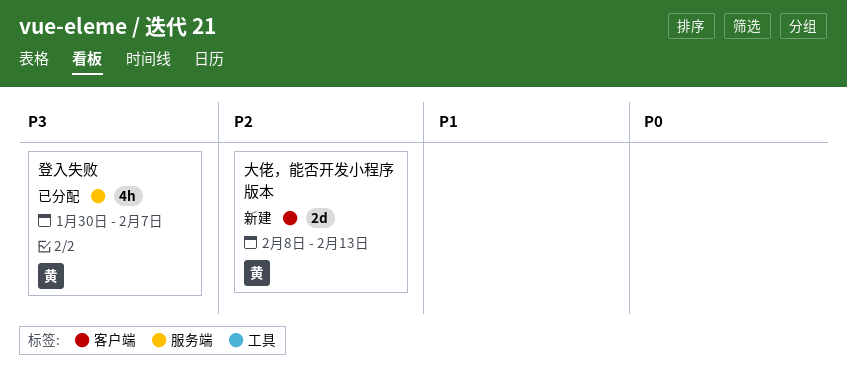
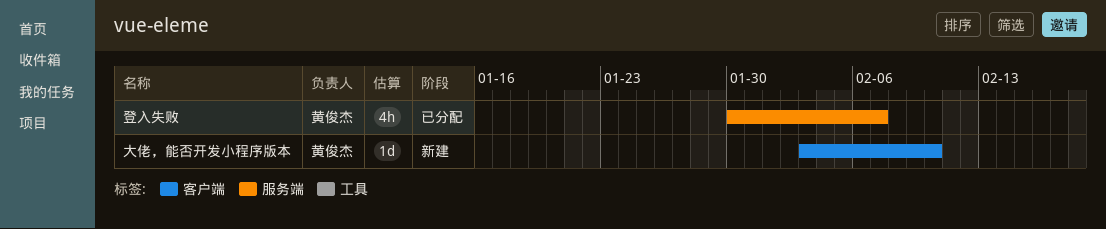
大佬，能否开发小程序版本, estimate: 2d -> 1d
大佬，能否开发小程序版本, start: Feb 8 -> Feb 3
大佬，能否开发小程序版本, due: Feb 13 -> Feb 10

